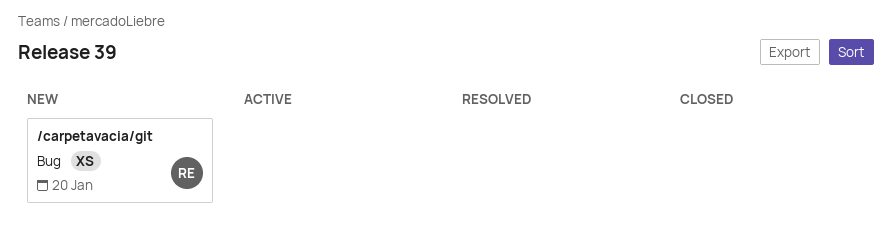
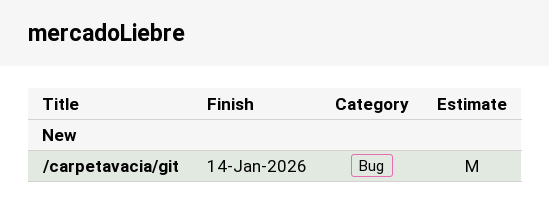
/carpetavacia/git, estimate: XS -> M
/carpetavacia/git, due: Jan 20 -> Jan 14

